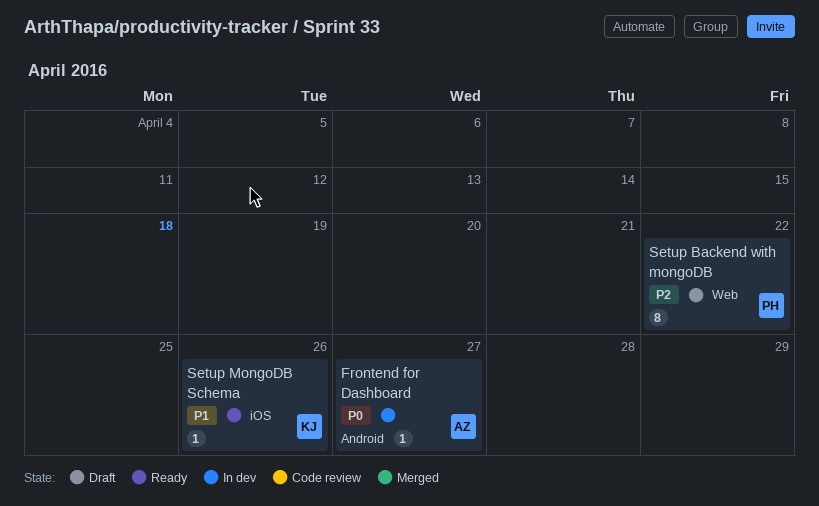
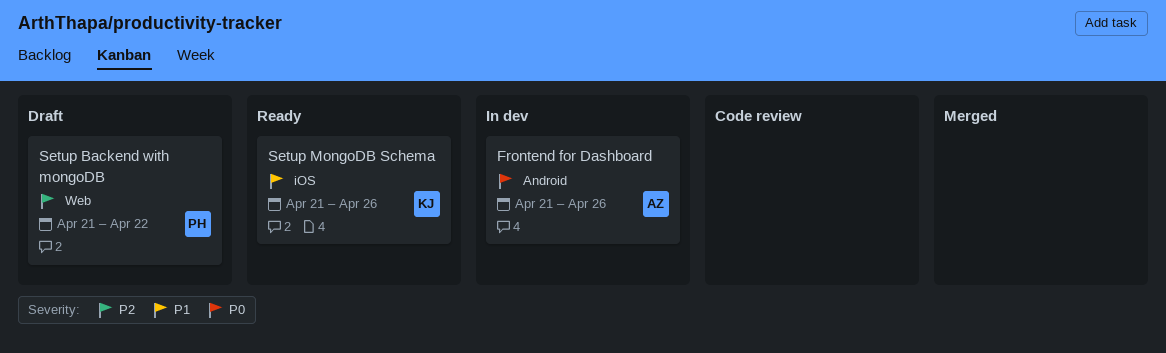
Frontend for Dashboard, due: Apr 27 -> Apr 26

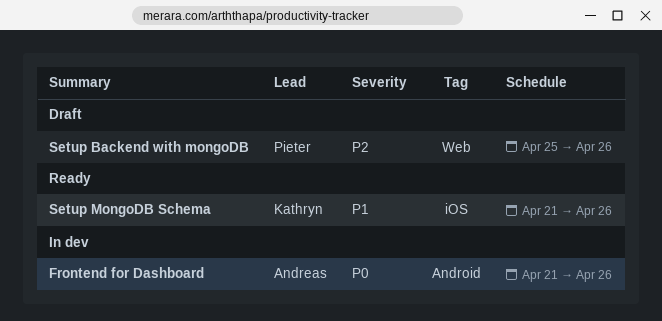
Setup Backend with mongoDB, start: Apr 21 -> Apr 25
Setup Backend with mongoDB, due: Apr 22 -> Apr 26

